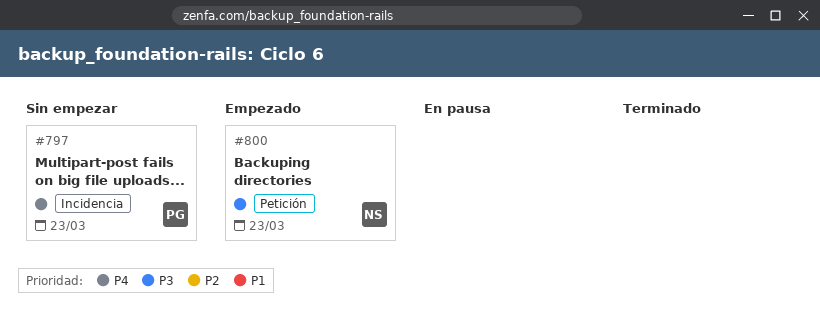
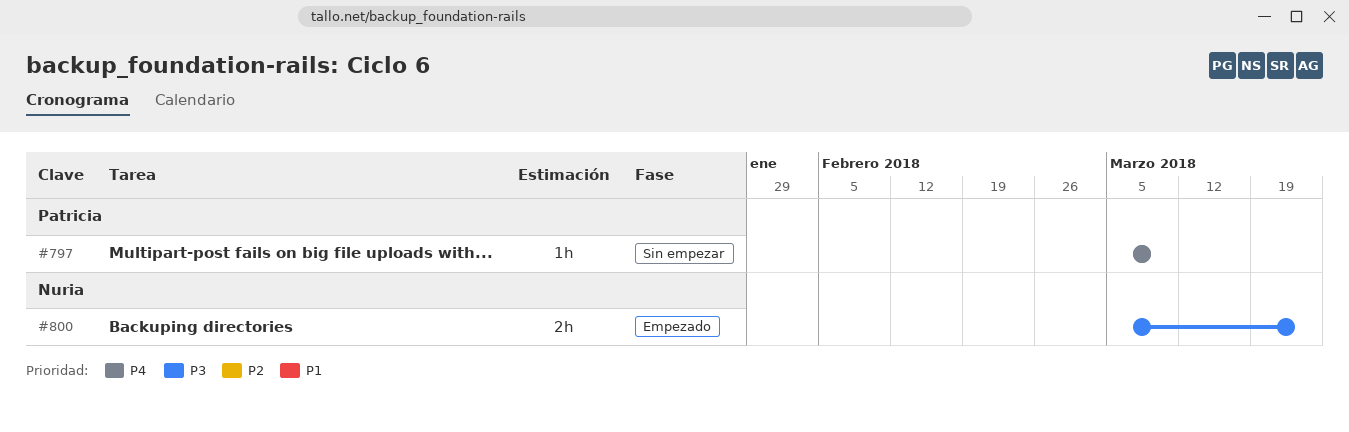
#797, due: Mar 23 -> Mar 9

